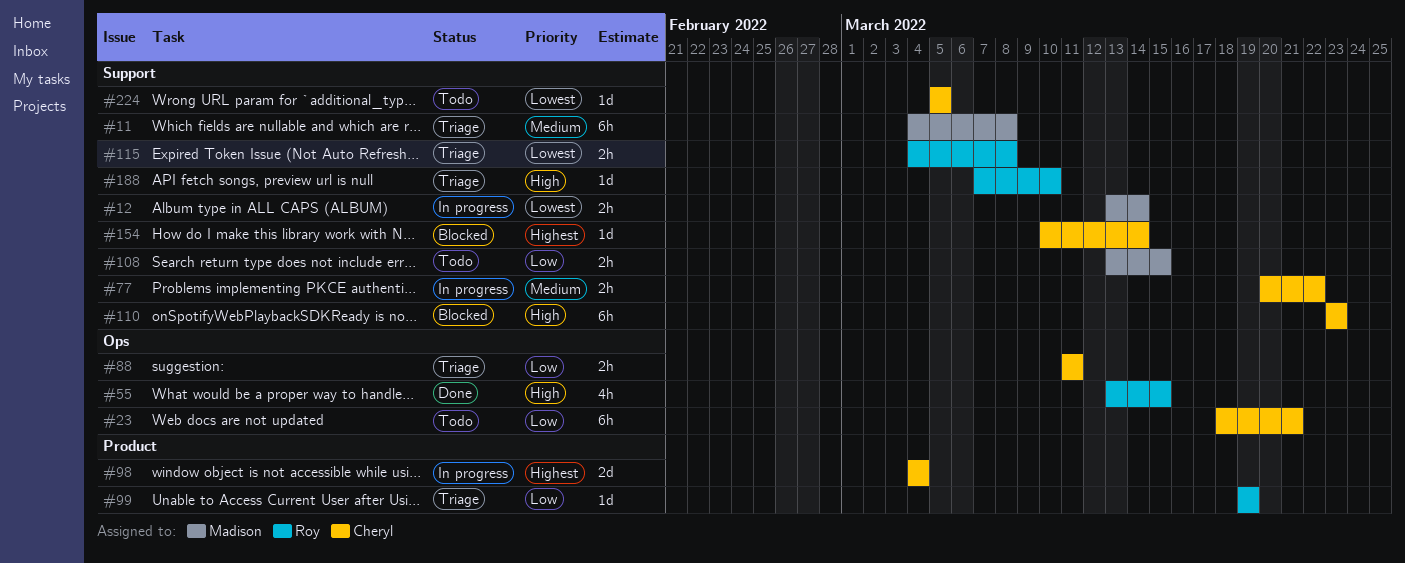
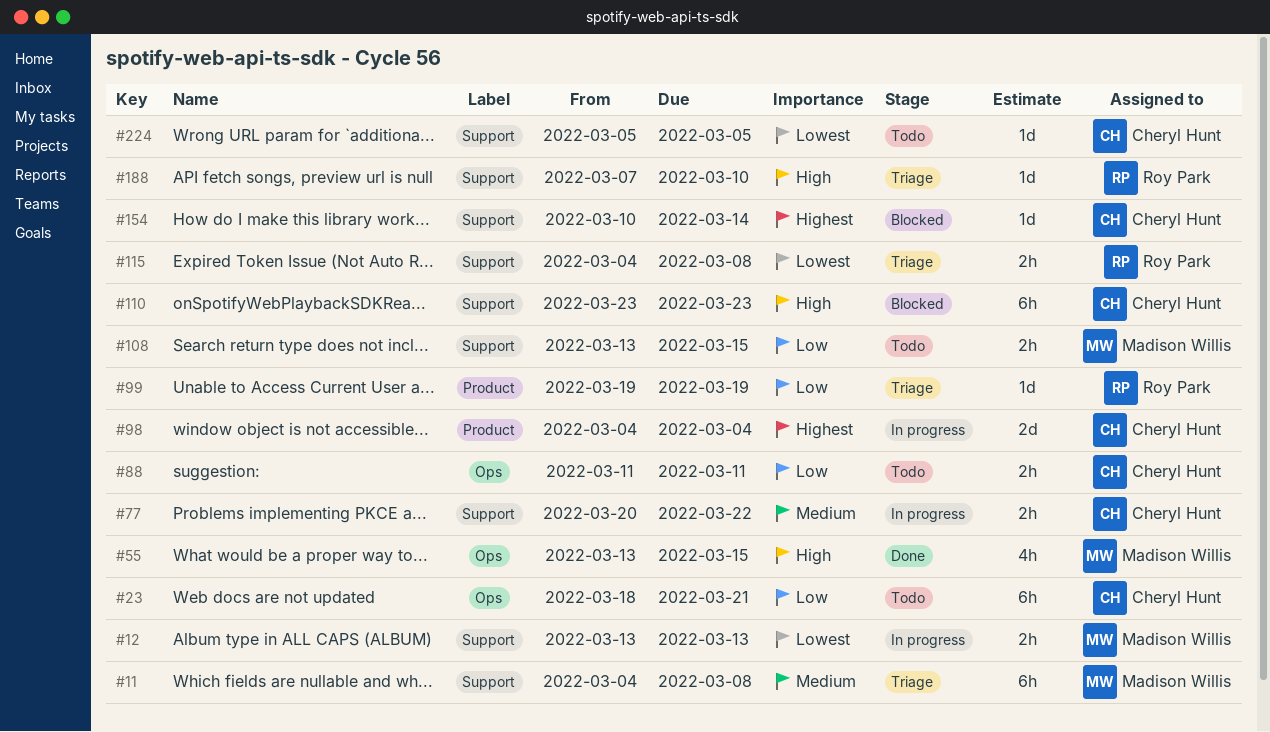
#12, due: Mar 14 -> Mar 13
#55, owner: Roy Park -> Madison Willis
#88, status: Triage -> Todo

